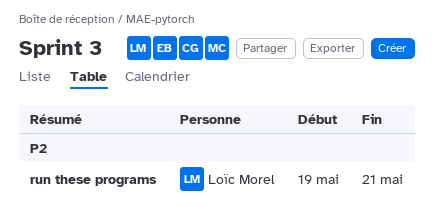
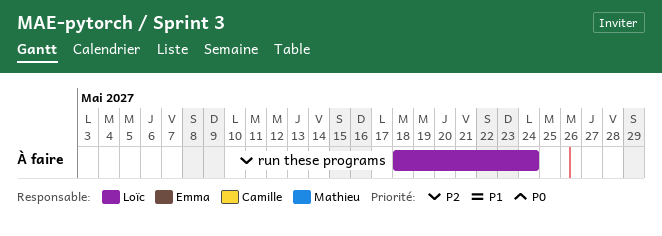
run these programs, start: May 19 -> May 18
run these programs, due: May 21 -> May 24

